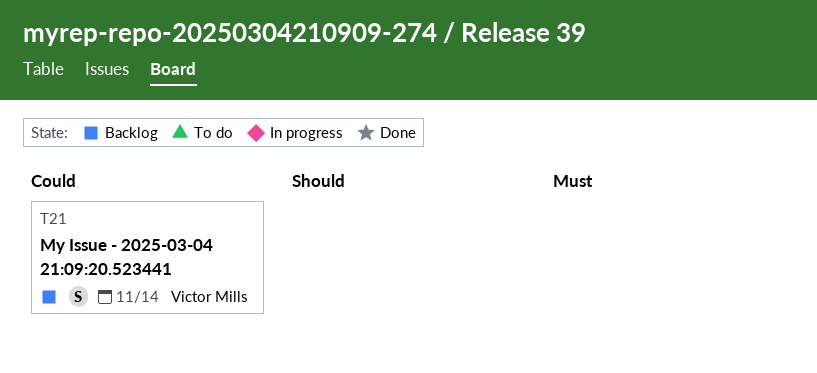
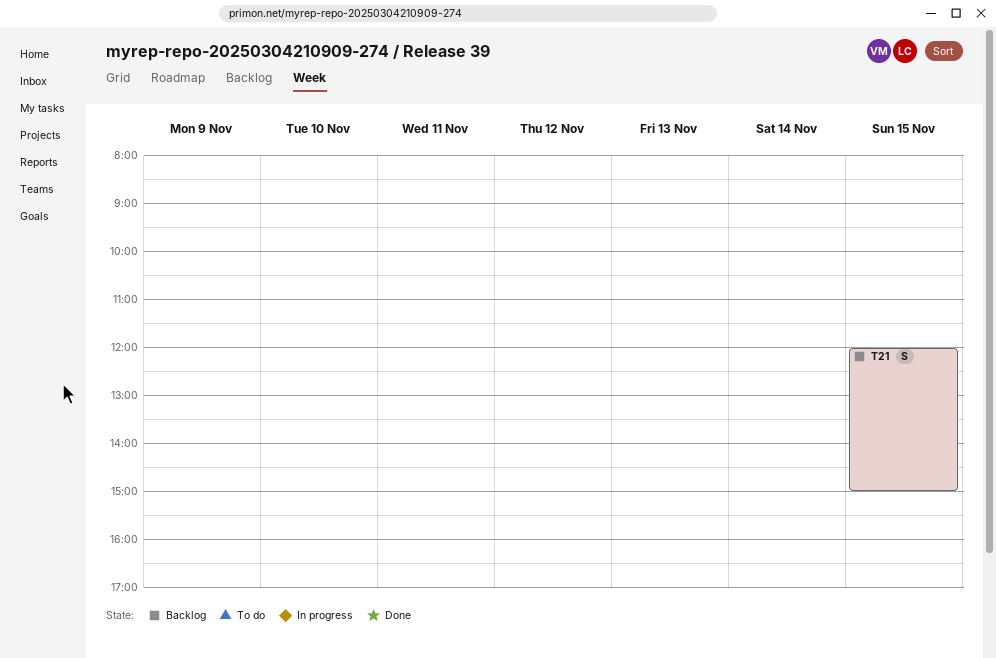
T21, day: Nov 14 -> Nov 15

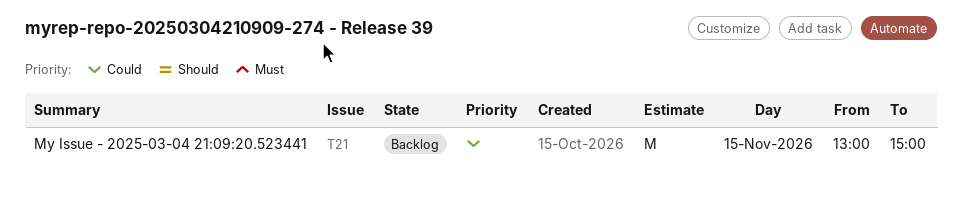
T21, estimate: S -> M
T21, begins: 12:00 -> 13:00

